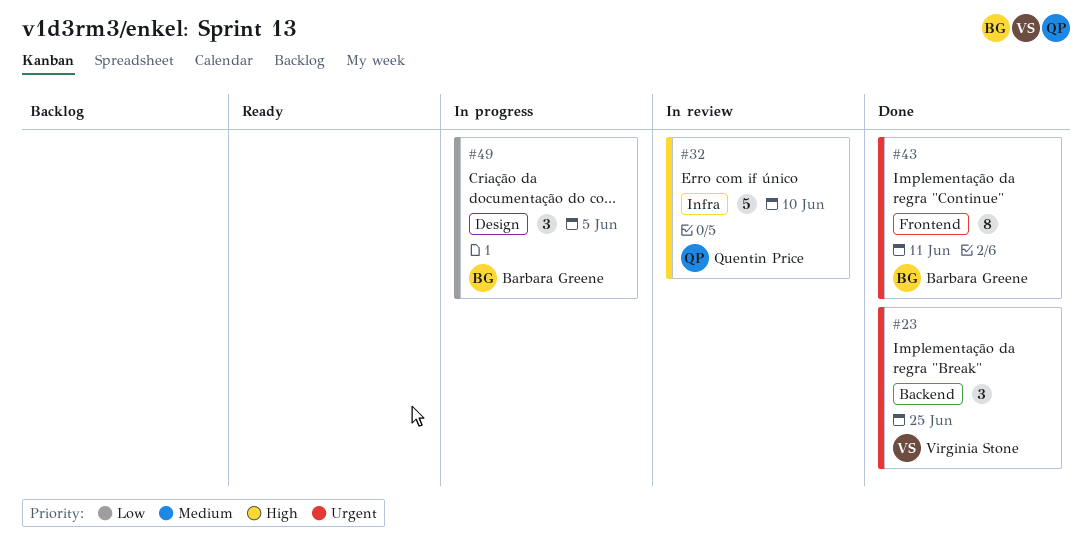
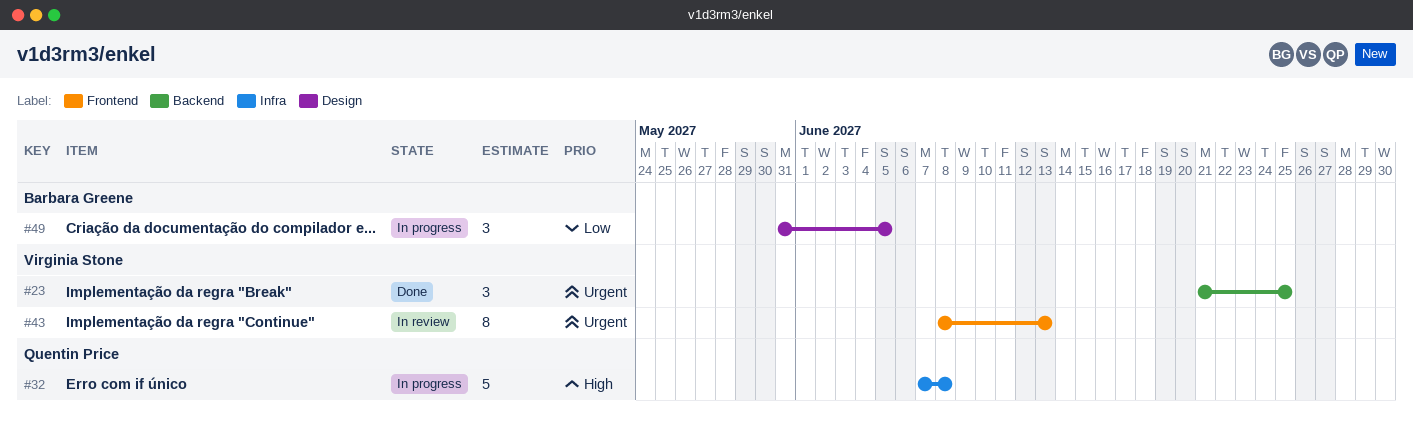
#32, status: In review -> In progress
#32, due: Jun 10 -> Jun 8
#43, status: Done -> In review
#43, owner: Barbara Greene -> Virginia Stone
#43, due: Jun 11 -> Jun 13

